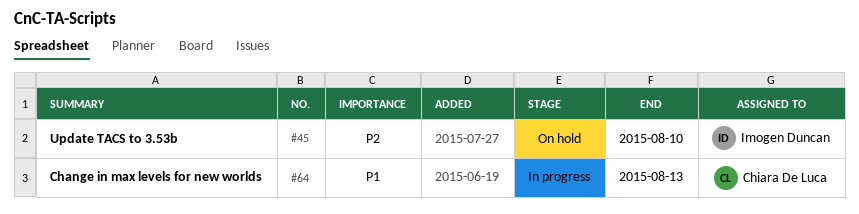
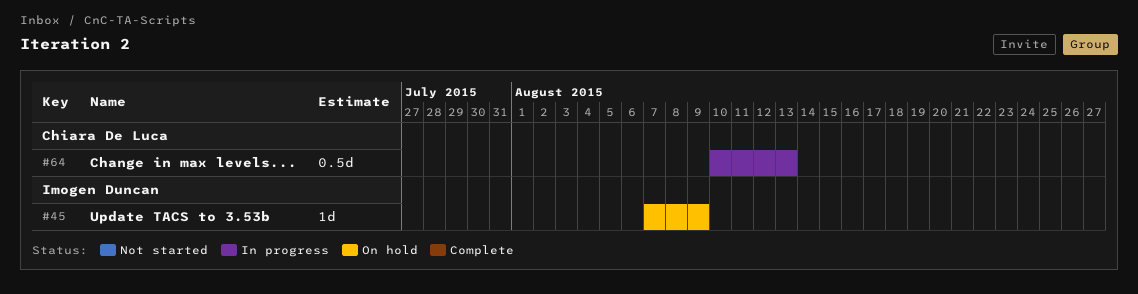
#45, due: Aug 10 -> Aug 9

